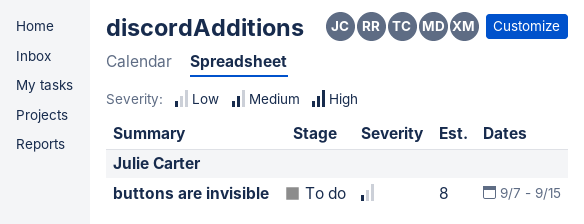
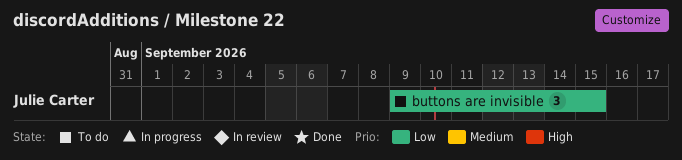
buttons are invisible, estimate: 8 -> 3
buttons are invisible, start: Sep 7 -> Sep 9

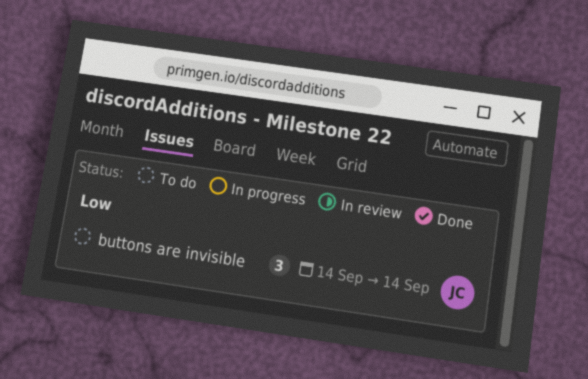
buttons are invisible, start: Sep 9 -> Sep 14
buttons are invisible, due: Sep 15 -> Sep 14

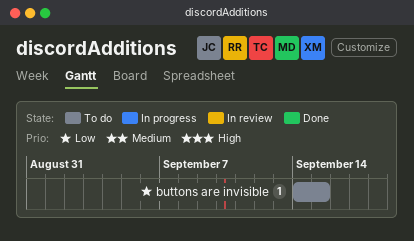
buttons are invisible, estimate: 3 -> 1
buttons are invisible, due: Sep 14 -> Sep 15

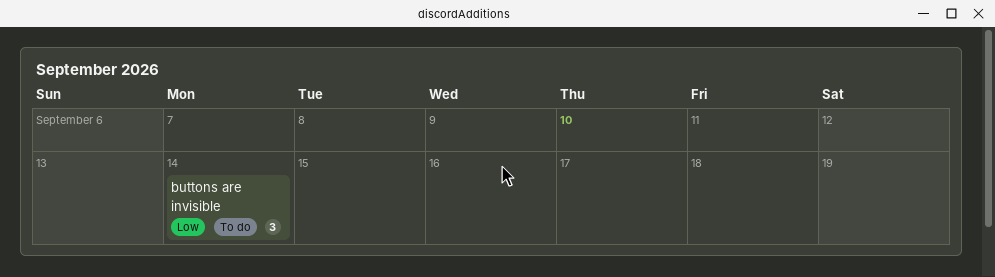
buttons are invisible, estimate: 1 -> 3
buttons are invisible, due: Sep 15 -> Sep 14

